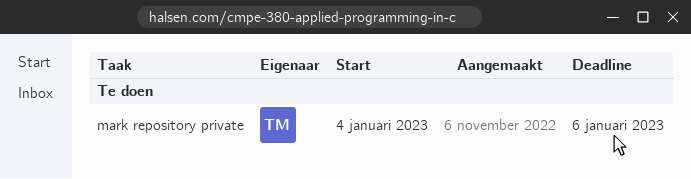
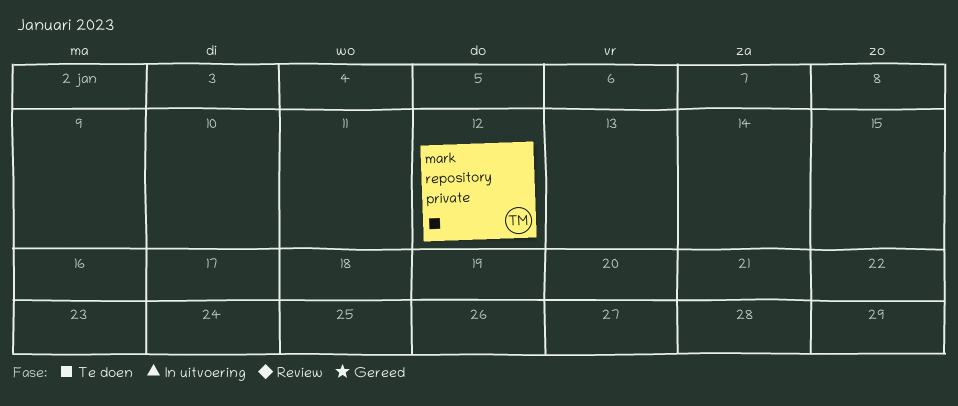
mark repository private, due: Jan 6 -> Jan 12

